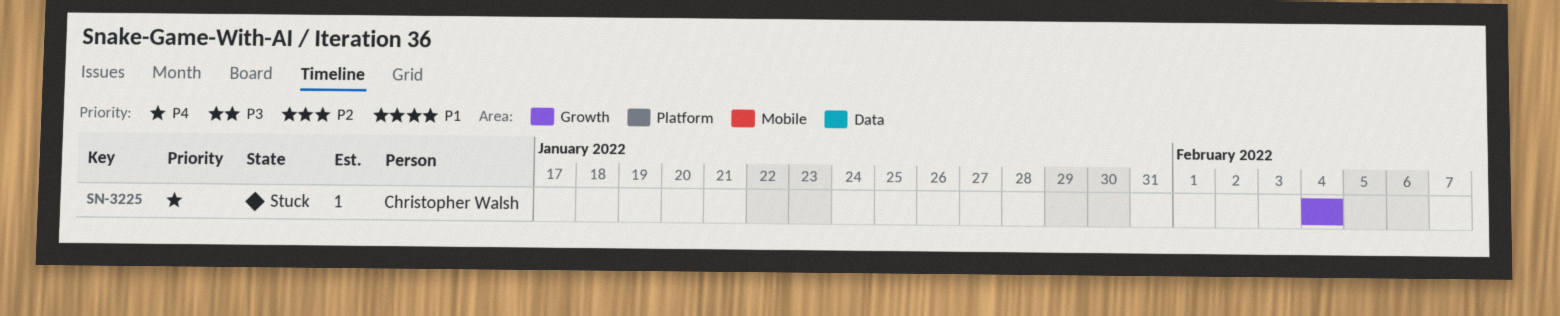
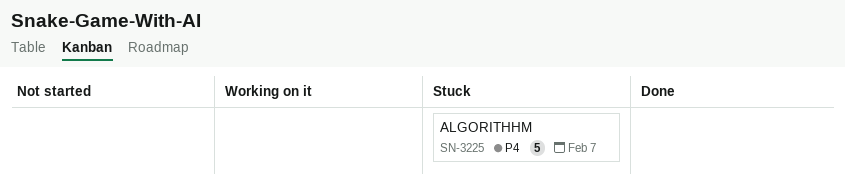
SN-3225, estimate: 1 -> 5
SN-3225, due: Feb 4 -> Feb 7

